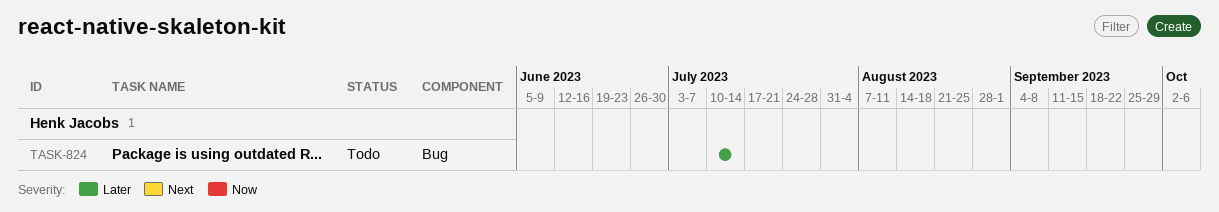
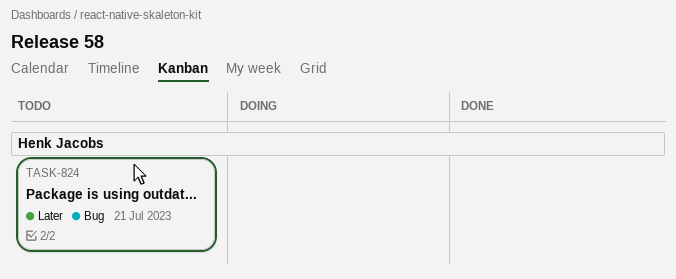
TASK-824, due: Jul 14 -> Jul 21

